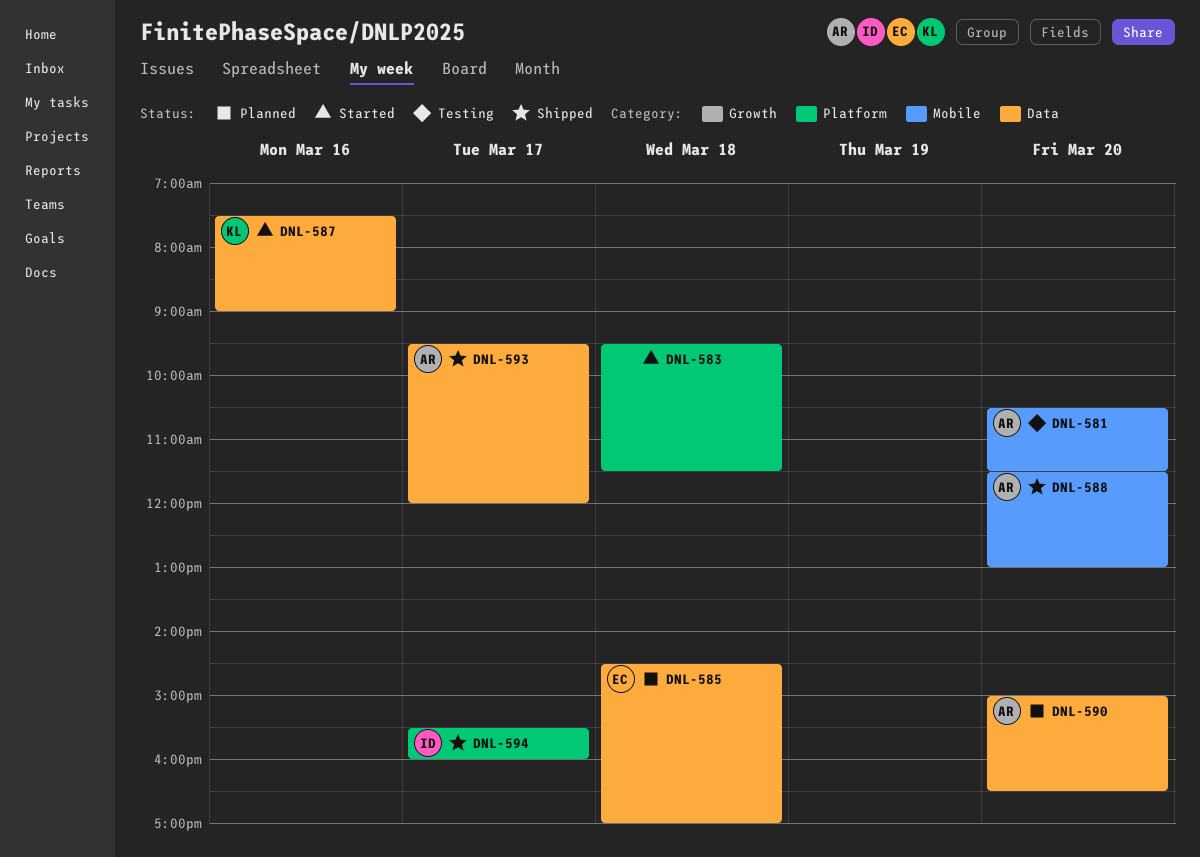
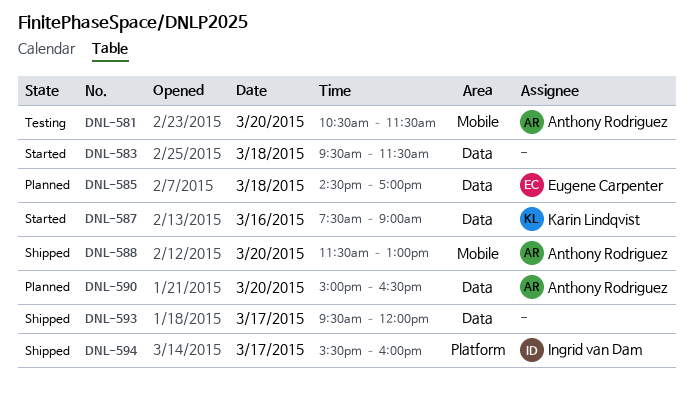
DNL-583, label: Platform -> Data
DNL-593, owner: Anthony Rodriguez -> none

